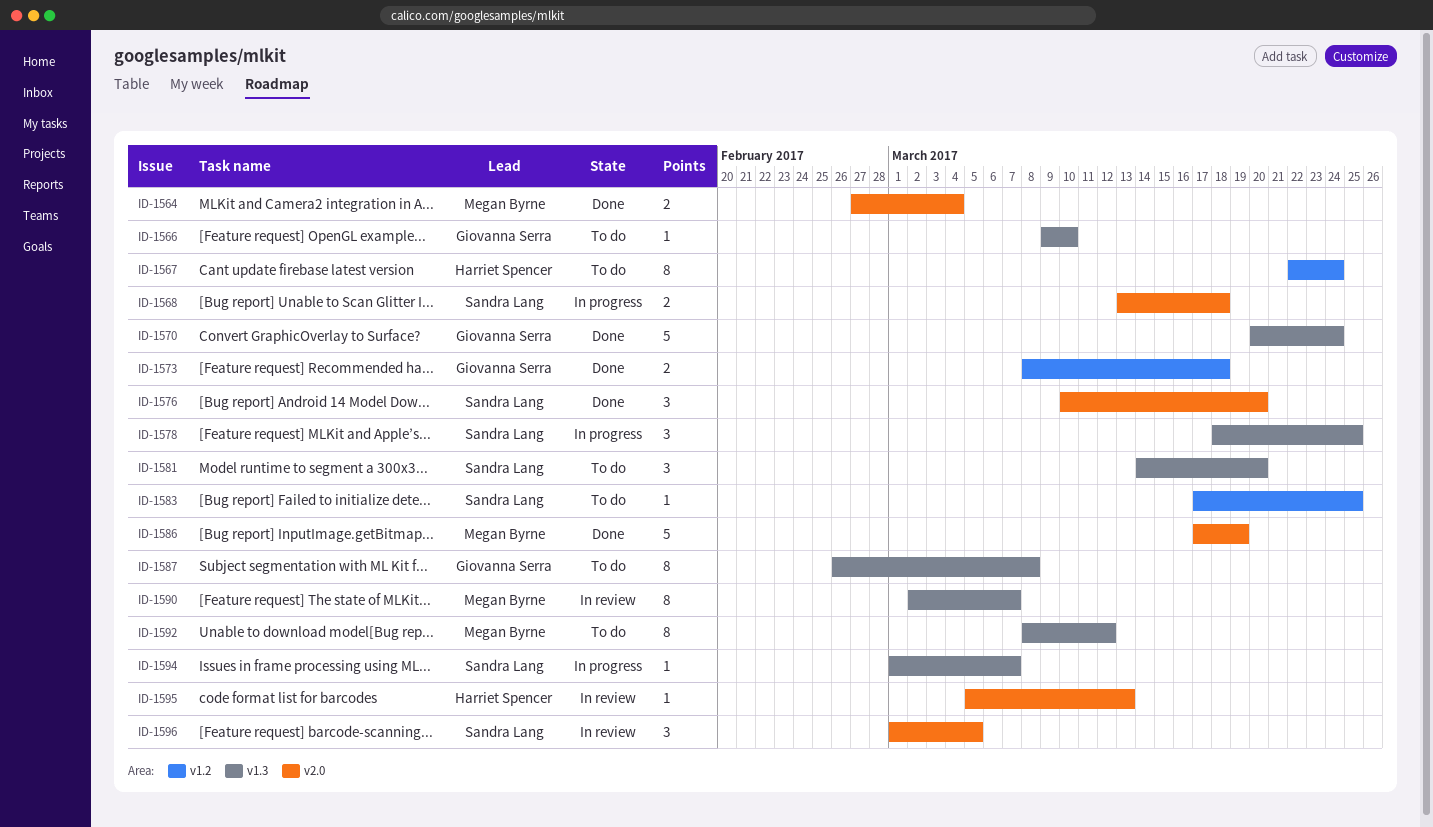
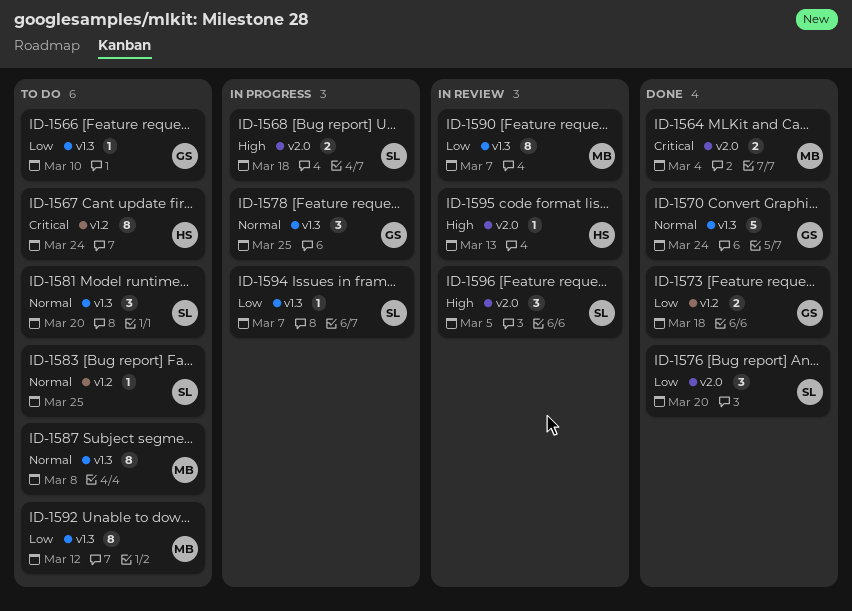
ID-1578, owner: Sandra Lang -> Giovanna Serra
ID-1586: present -> none
ID-1587, owner: Giovanna Serra -> Megan Byrne

